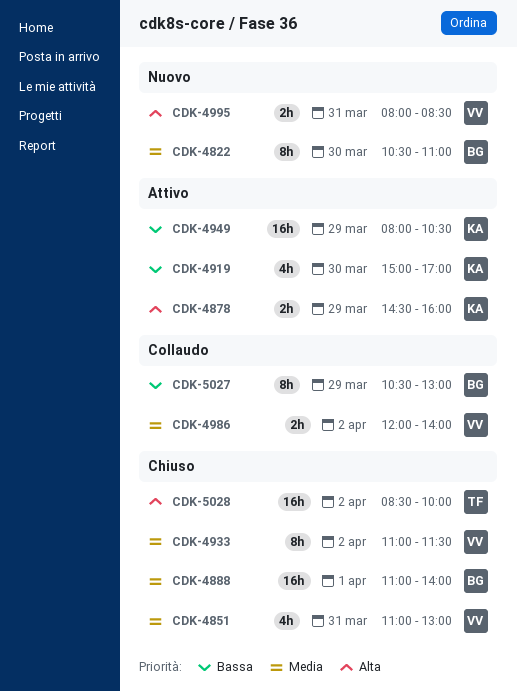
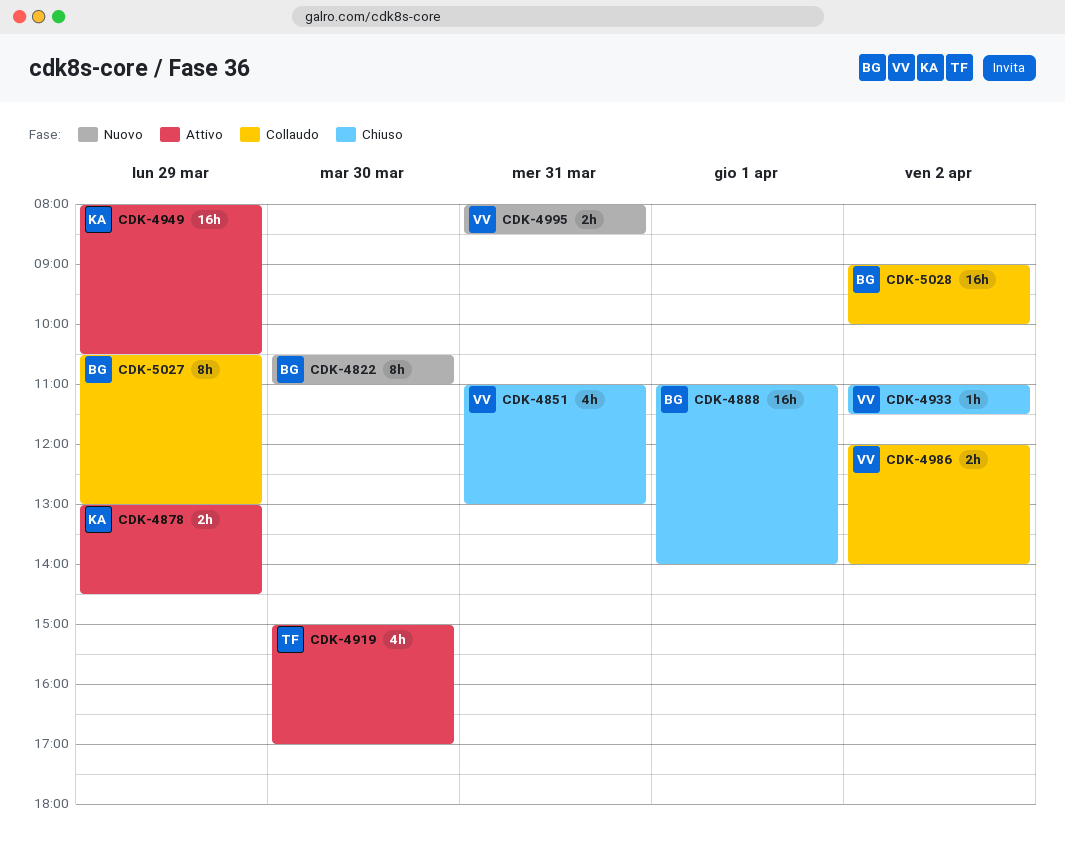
CDK-4878, begins: 14:30 -> 13:00
CDK-4878, ends: 16:00 -> 14:30
CDK-4919, owner: KA -> TF
CDK-4933, estimate: 8h -> 1h
CDK-5028, status: Chiuso -> Collaudo
CDK-5028, owner: TF -> BG
CDK-5028, begins: 08:30 -> 09:00

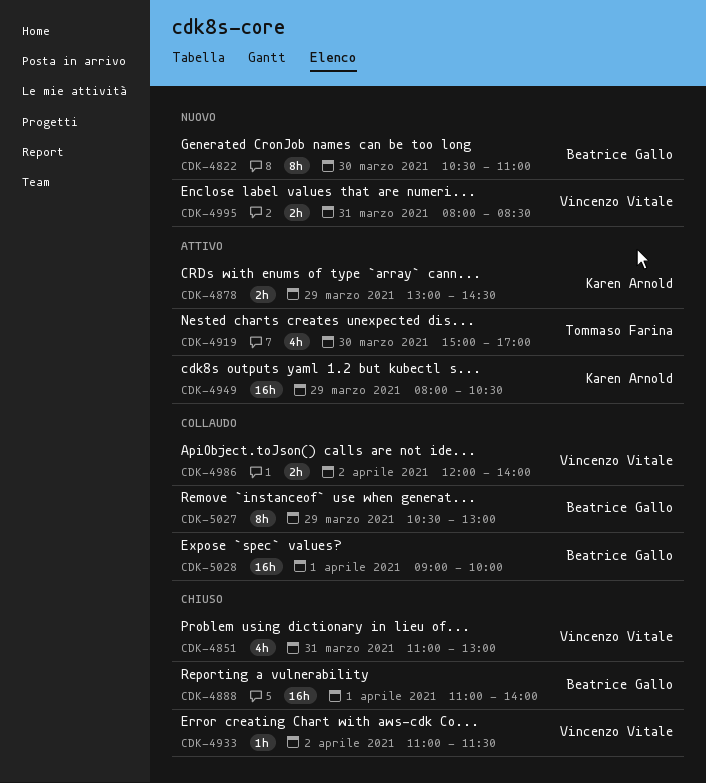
CDK-5028, day: Apr 2 -> Apr 1

